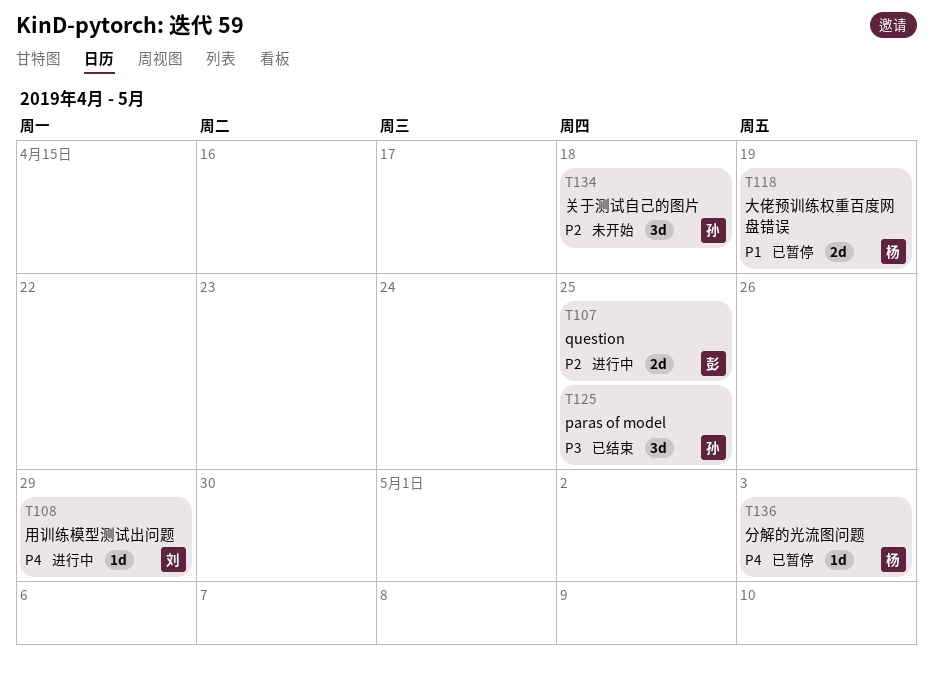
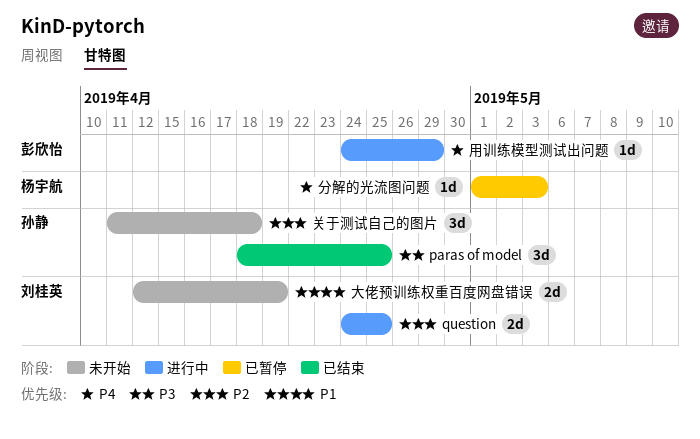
question, owner: 彭欣怡 -> 刘桂英
大佬预训练权重百度网盘错误, status: 已暂停 -> 未开始
大佬预训练权重百度网盘错误, owner: 杨宇航 -> 刘桂英
用训练模型测试出问题, owner: 刘桂英 -> 彭欣怡

